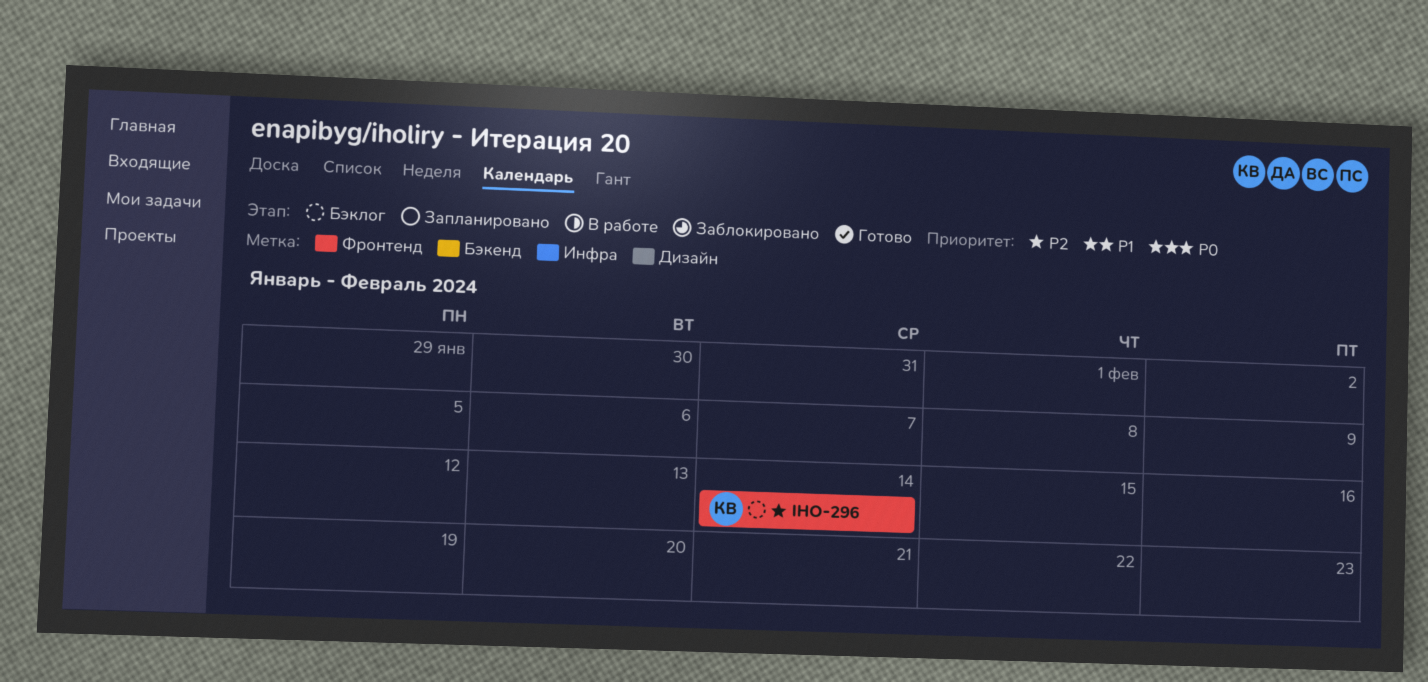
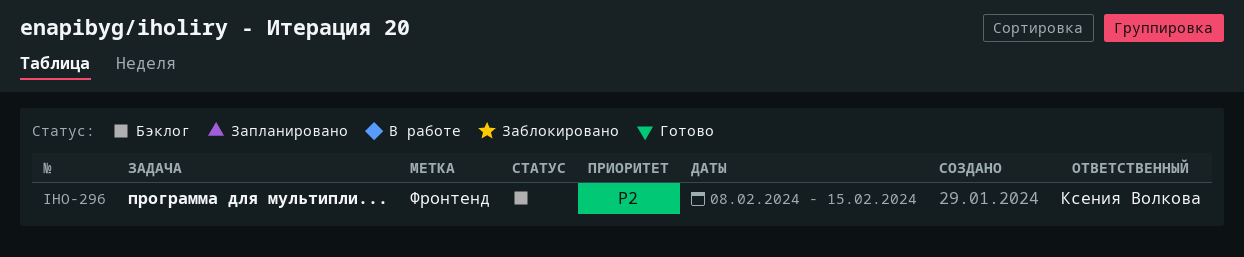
IHO-296, start: Feb 14 -> Feb 8
IHO-296, due: Feb 14 -> Feb 15

